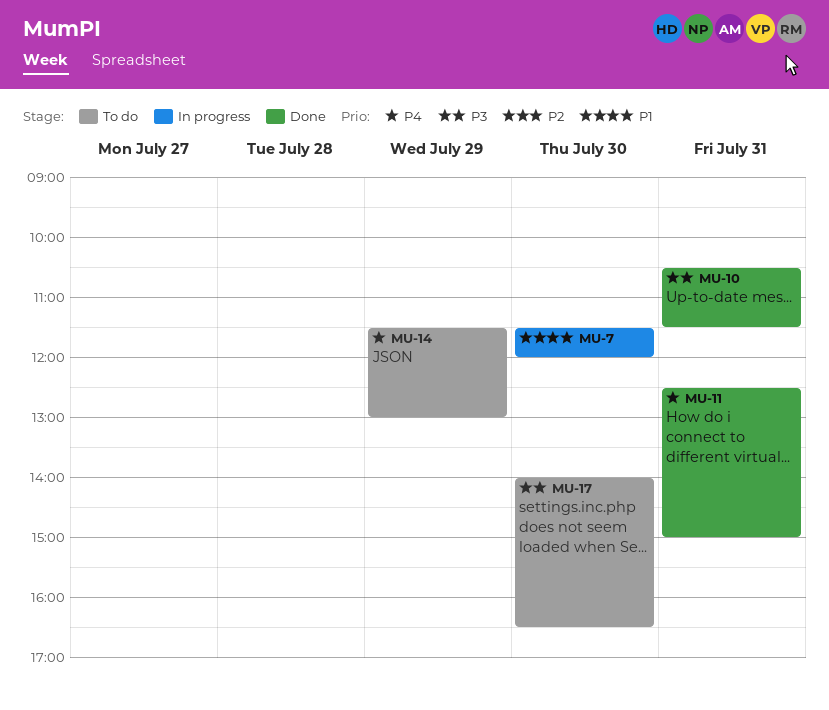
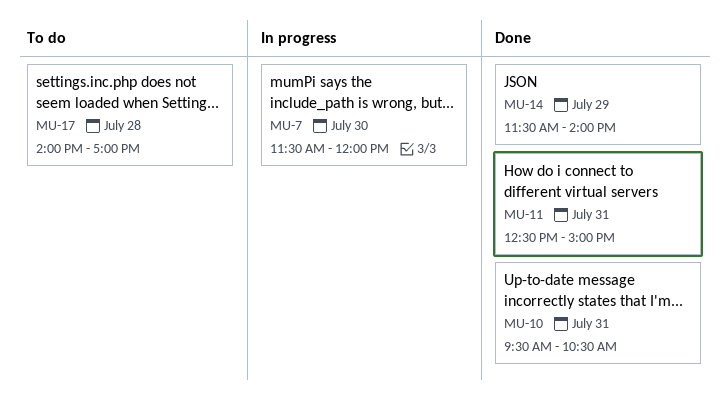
MU-10, begins: 10:30 -> 09:30
MU-10, ends: 11:30 -> 10:30
MU-14, status: To do -> Done
MU-14, ends: 13:00 -> 14:00
MU-17, day: Jul 30 -> Jul 28
MU-17, ends: 16:30 -> 17:00

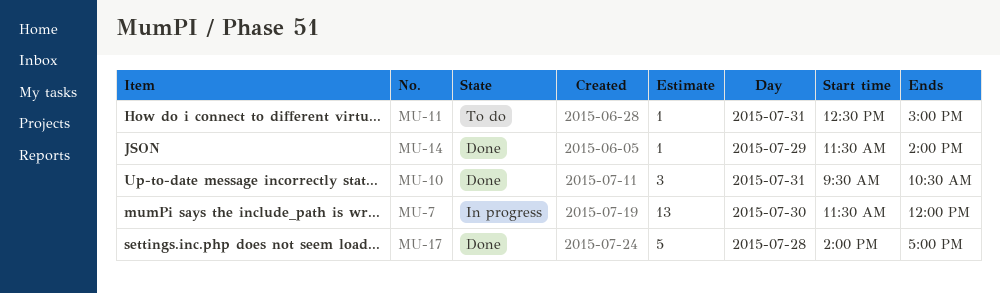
MU-11, status: Done -> To do
MU-17, status: To do -> Done

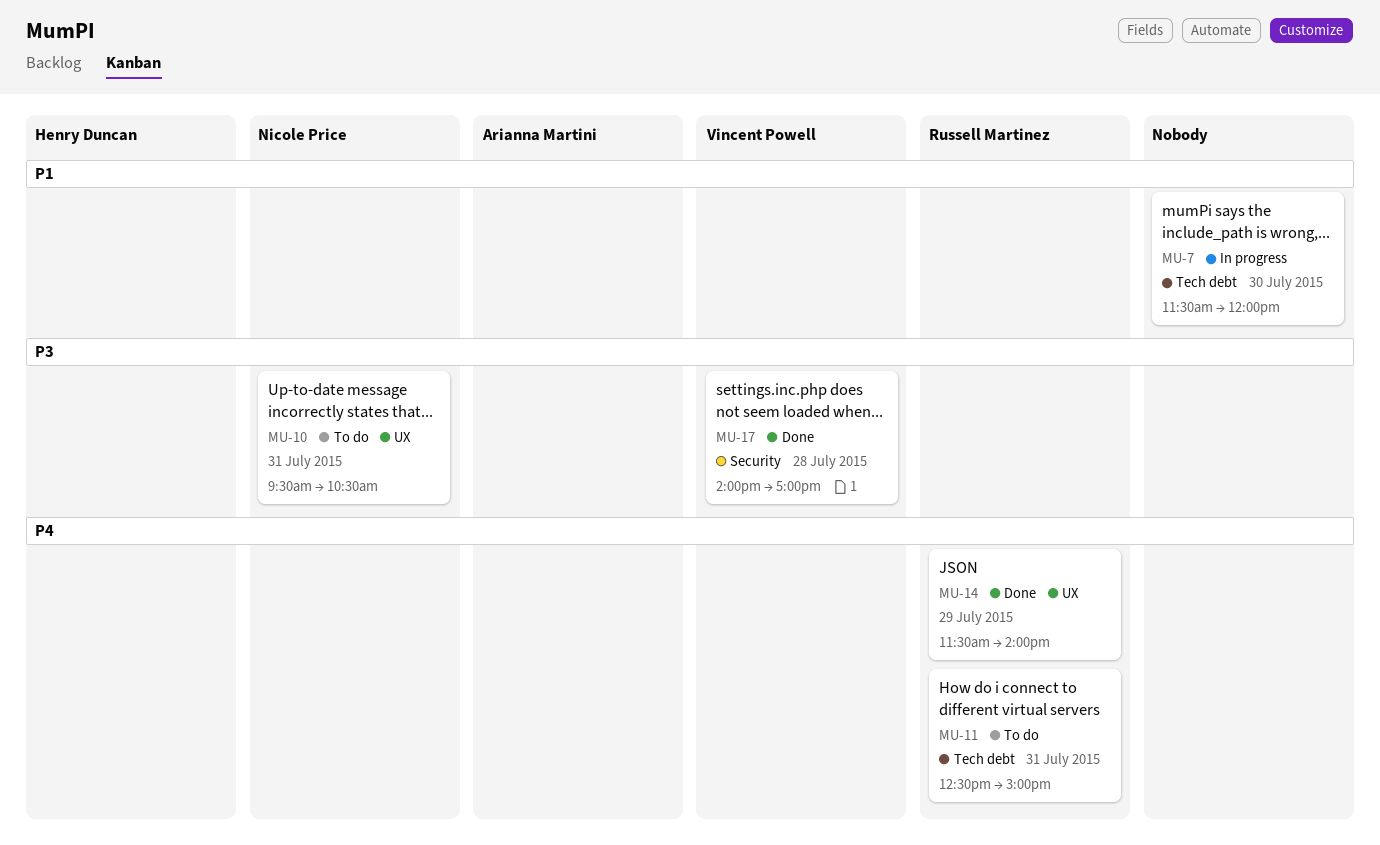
MU-10, status: Done -> To do

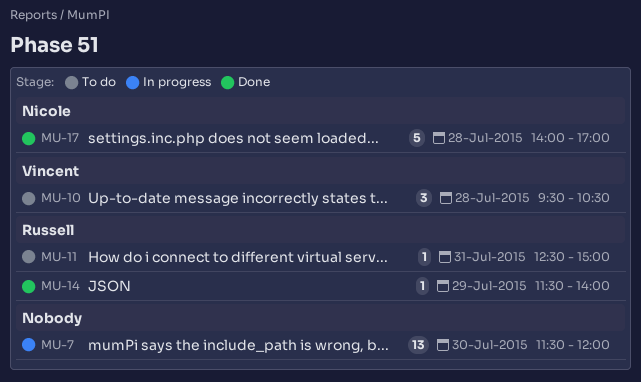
MU-10, owner: Nicole Price -> Vincent Powell
MU-10, day: Jul 31 -> Jul 28
MU-17, owner: Vincent Powell -> Nicole Price

